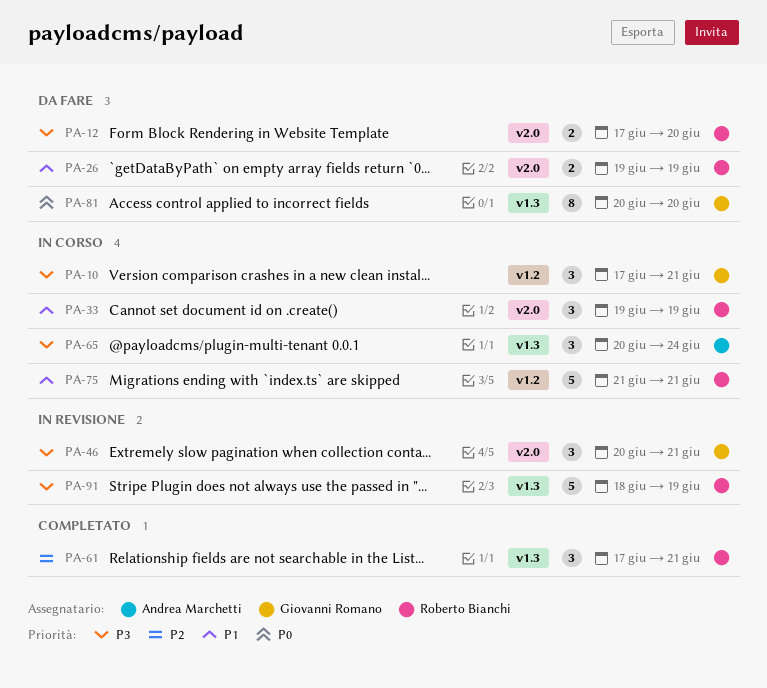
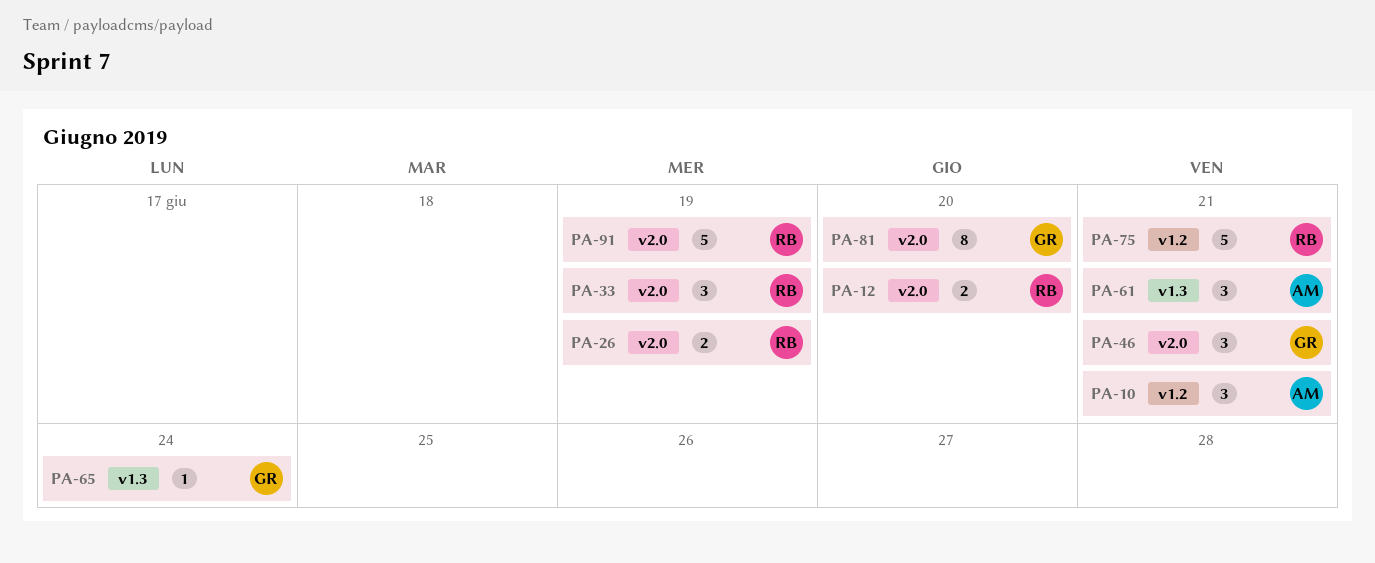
PA-10, owner: Giovanni Romano -> Andrea Marchetti
PA-61, owner: Roberto Bianchi -> Andrea Marchetti
PA-65, owner: Andrea Marchetti -> Giovanni Romano
PA-65, estimate: 3 -> 1
PA-81, label: v1.3 -> v2.0
PA-91, label: v1.3 -> v2.0

